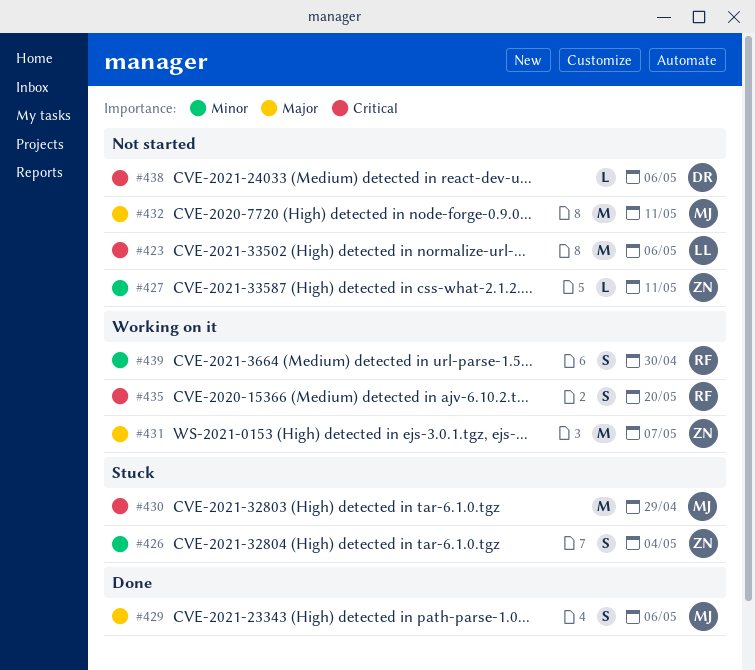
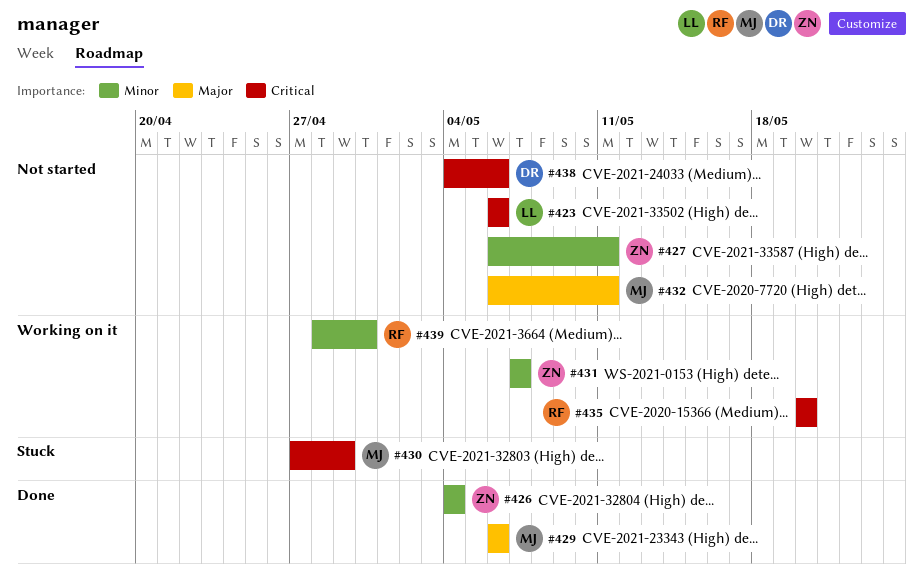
#426, status: Stuck -> Done
#431, priority: Major -> Minor

